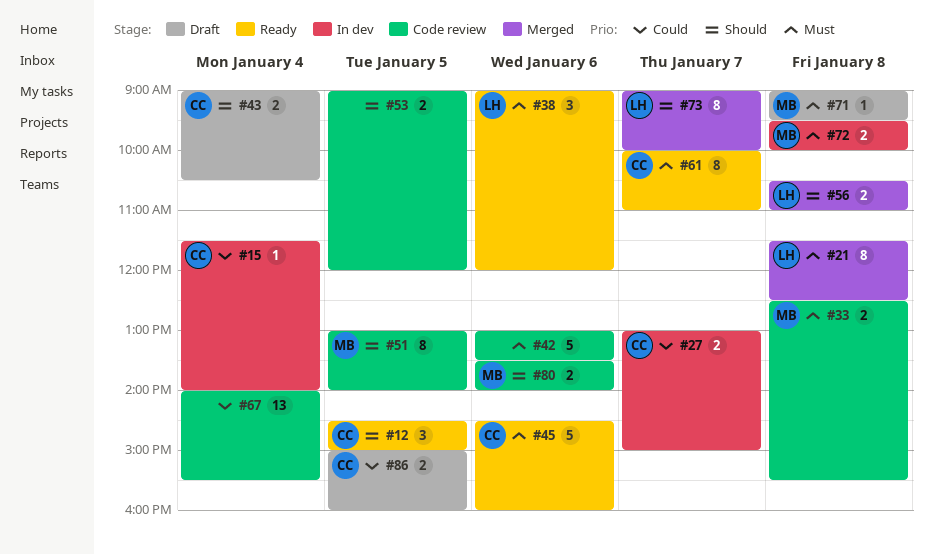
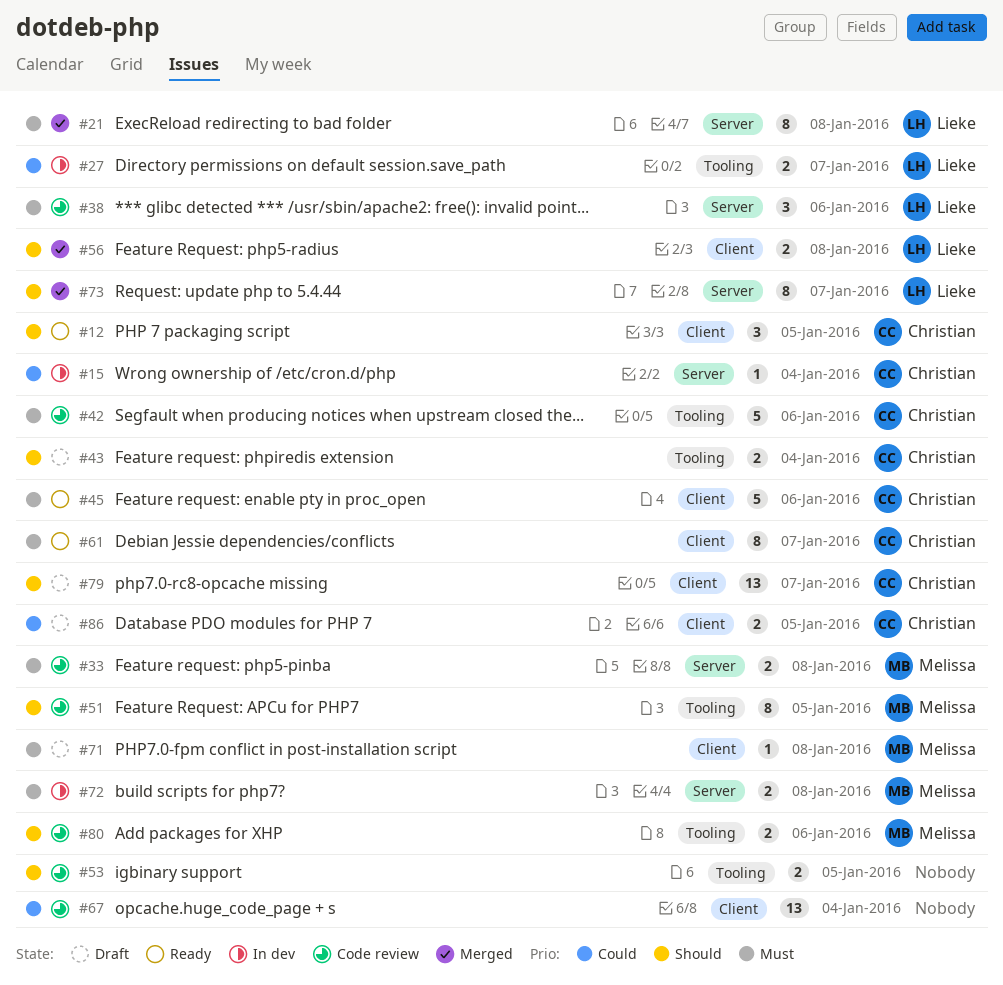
#27, owner: Christian -> Lieke
#38, status: Ready -> Code review
#42, owner: none -> Christian
#79: none -> present

